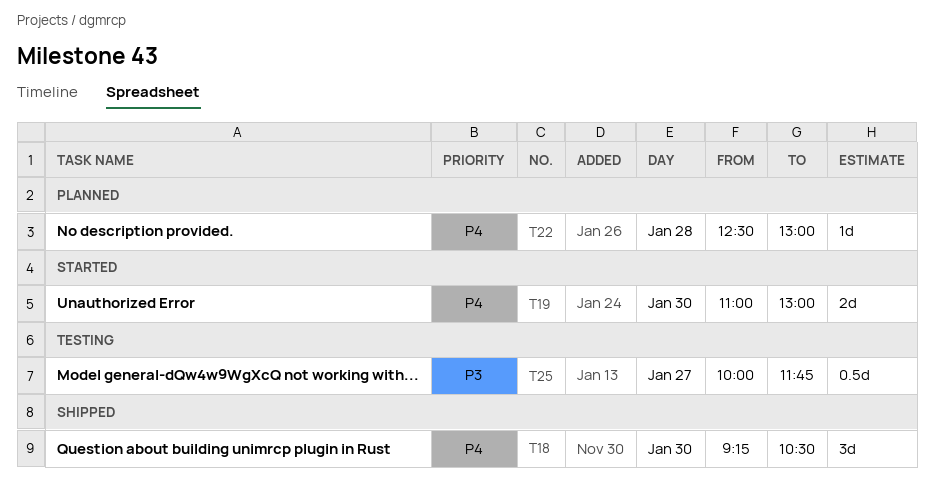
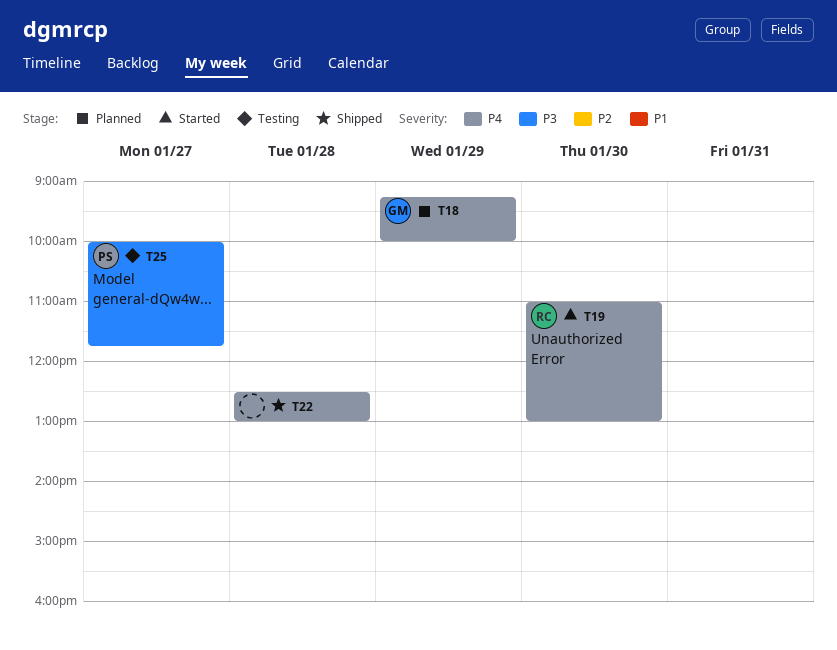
T18, status: Shipped -> Planned
T18, day: Jan 30 -> Jan 29
T18, ends: 10:30 -> 10:00
T22, status: Planned -> Shipped

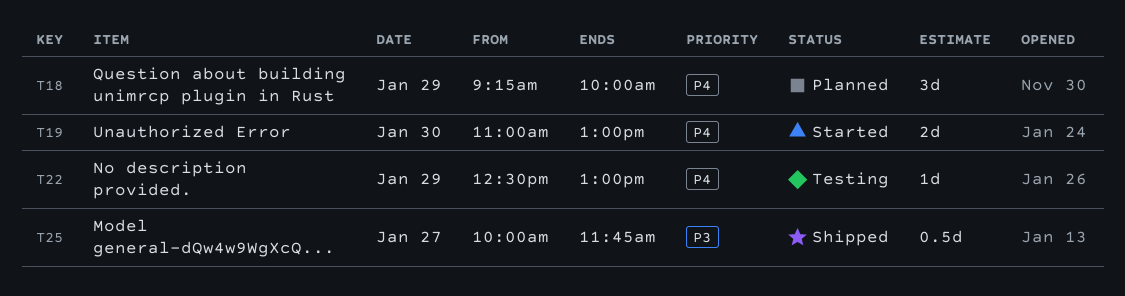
T22, status: Shipped -> Testing
T22, day: Jan 28 -> Jan 29
T25, status: Testing -> Shipped

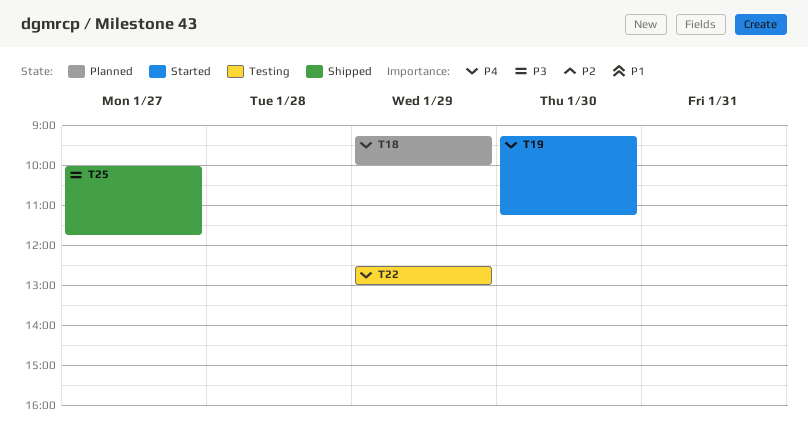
T19, begins: 11:00 -> 09:15
T19, ends: 13:00 -> 11:15

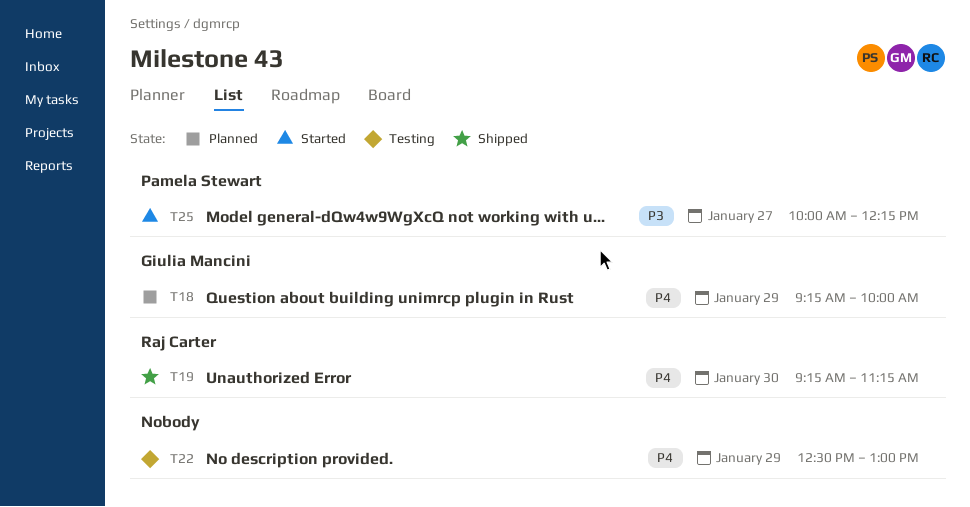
T19, status: Started -> Shipped
T25, status: Shipped -> Started
T25, ends: 11:45 -> 12:15

